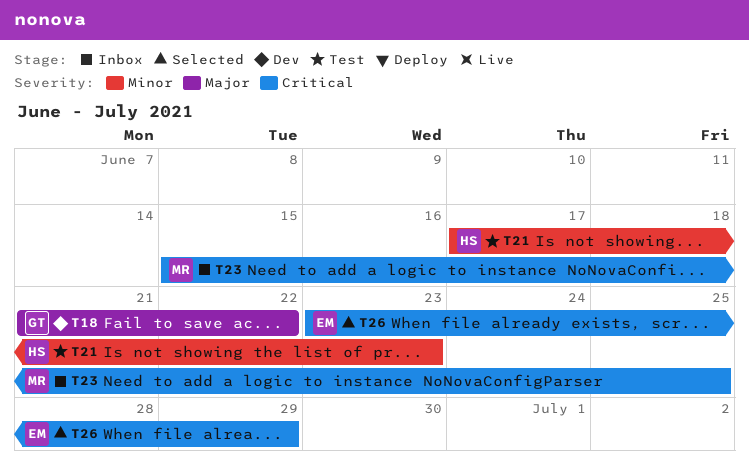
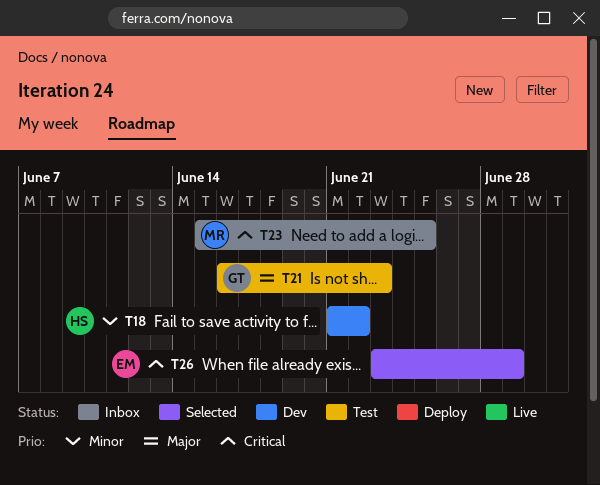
T18, owner: GT -> HS
T18, priority: Major -> Minor
T21, owner: HS -> GT
T21, priority: Minor -> Major
T21, start: Jun 17 -> Jun 16

